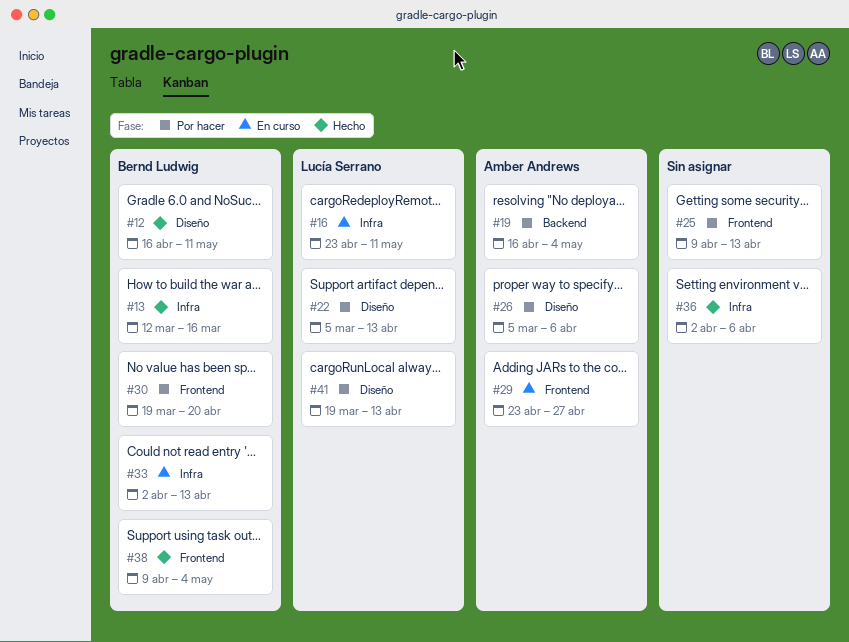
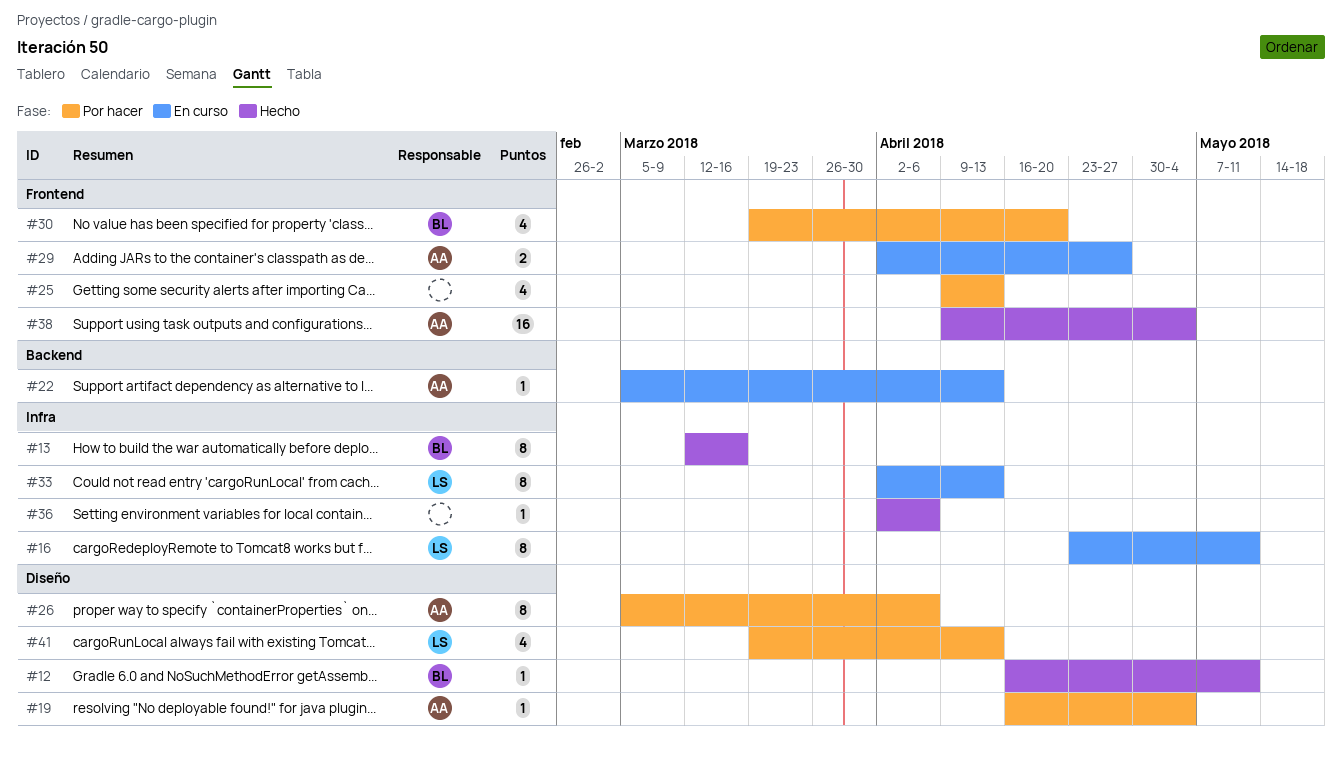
#19, label: Backend -> Diseño
#22, status: Por hacer -> En curso
#22, owner: Lucía Serrano -> Amber Andrews
#22, label: Diseño -> Backend
#29, start: Apr 23 -> Apr 2
#33, owner: Bernd Ludwig -> Lucía Serrano
#38, owner: Bernd Ludwig -> Amber Andrews

